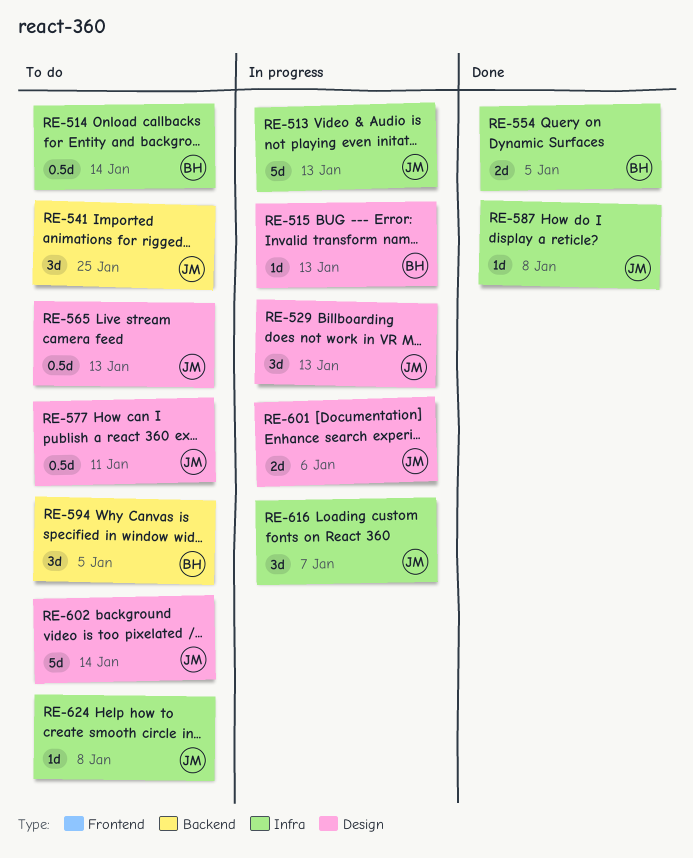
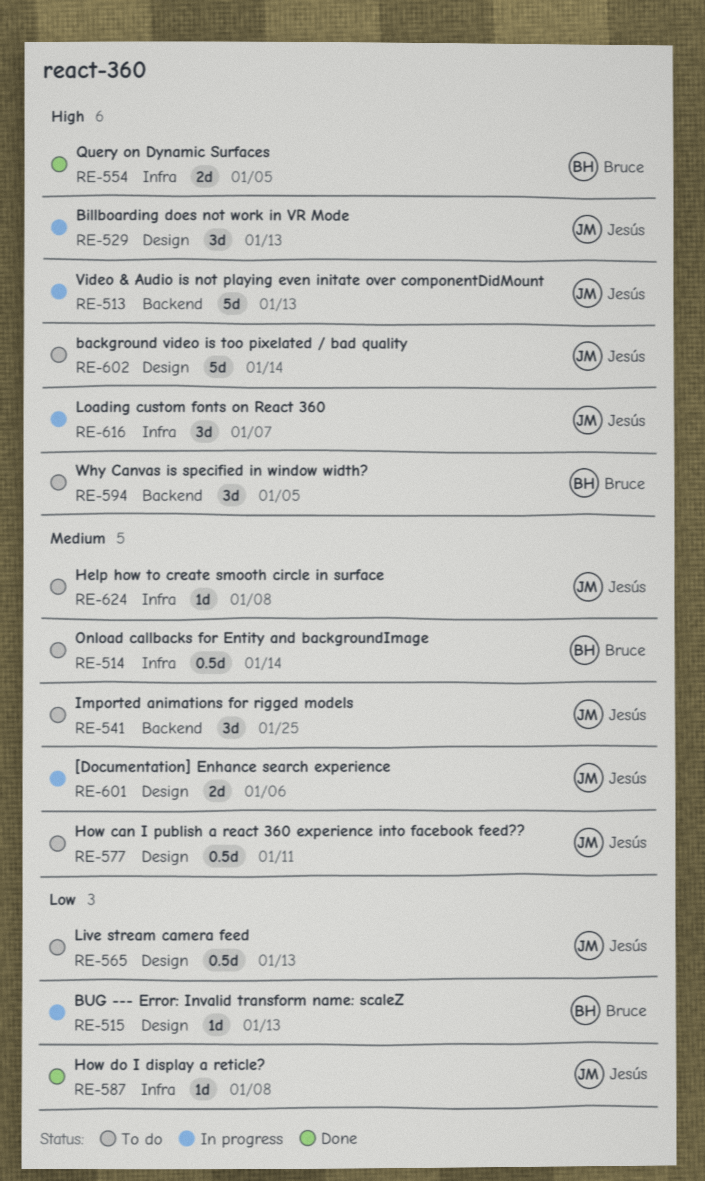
RE-513, label: Infra -> Backend

